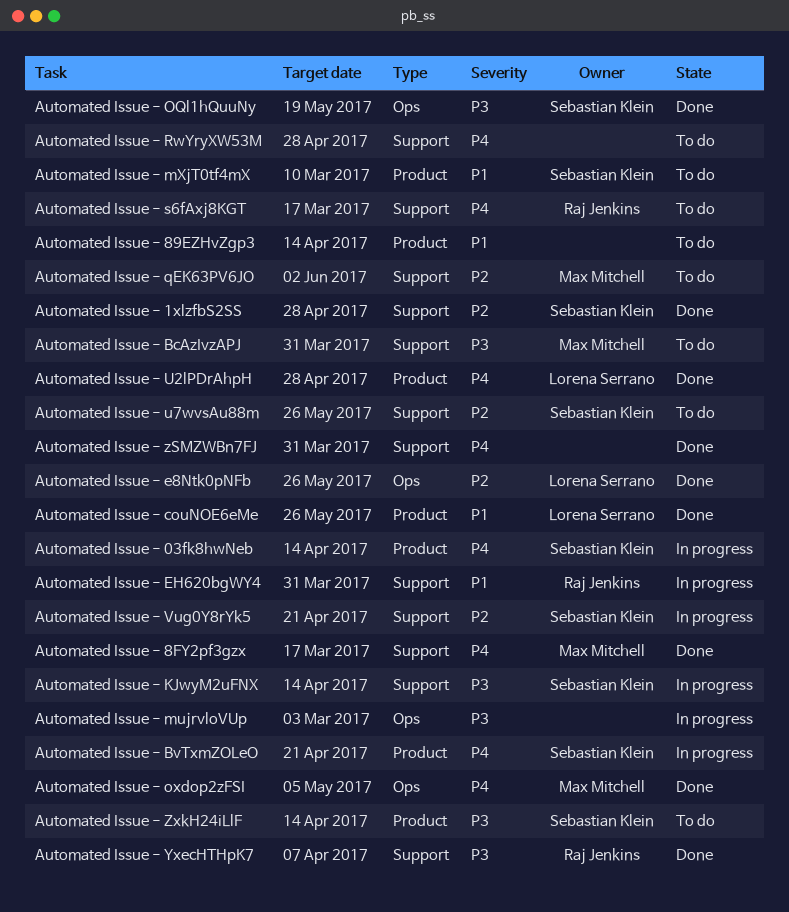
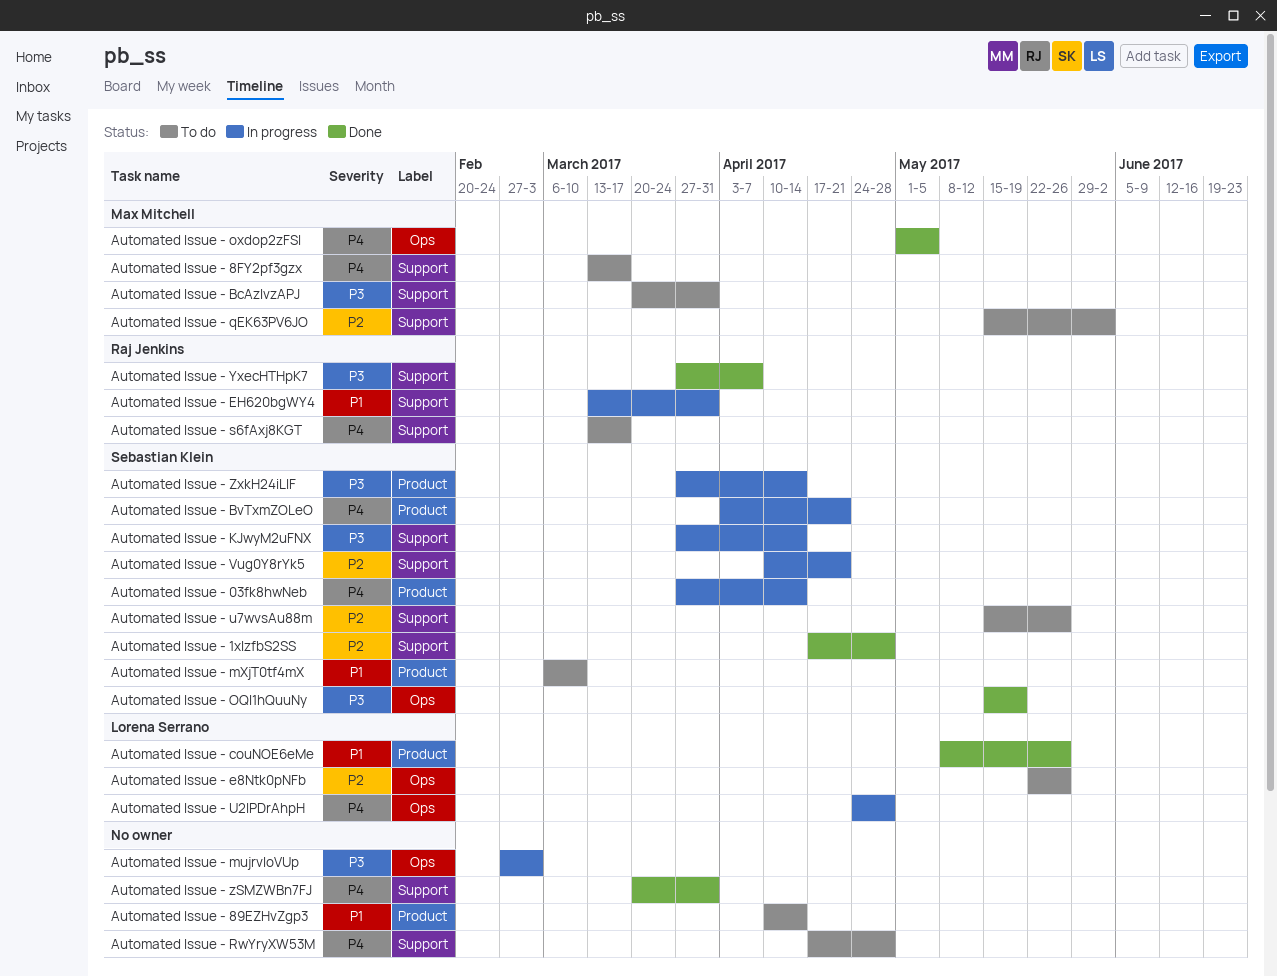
Automated Issue - 8FY2pf3gzx, status: Done -> To do
Automated Issue - e8Ntk0pNFb, status: Done -> To do
Automated Issue - U2lPDrAhpH, status: Done -> In progress
Automated Issue - U2lPDrAhpH, label: Product -> Ops
Automated Issue - ZxkH24iLlF, status: To do -> In progress

